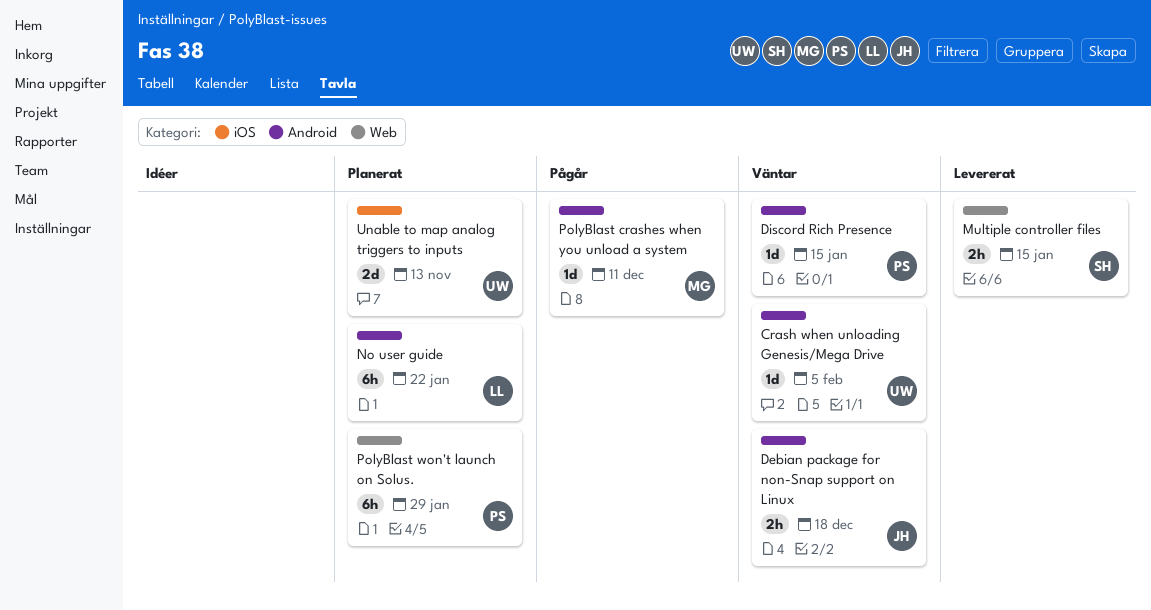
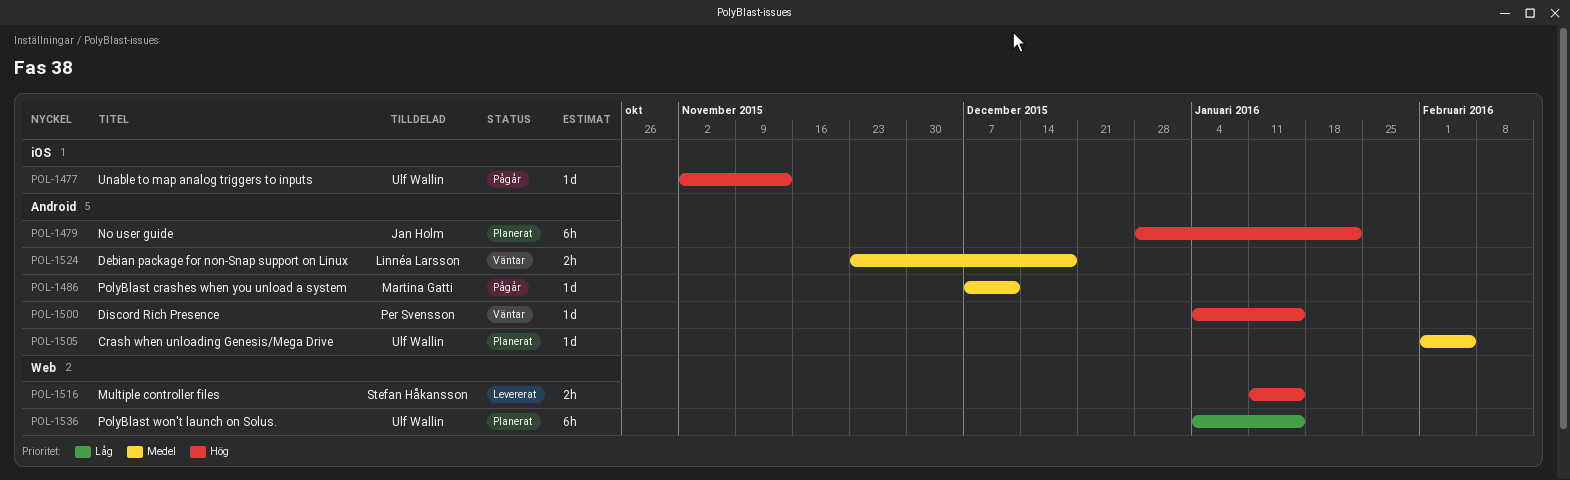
Crash when unloading Genesis/Mega Drive, status: Väntar -> Planerat
Debian package for non-Snap support on Linux, owner: Jan Holm -> Linnéa Larsson
No user guide, owner: Linnéa Larsson -> Jan Holm
PolyBlast won't launch on Solus., owner: Per Svensson -> Ulf Wallin
PolyBlast won't launch on Solus., due: Jan 29 -> Jan 15
Unable to map analog triggers to inputs, status: Planerat -> Pågår
Unable to map analog triggers to inputs, estimate: 2d -> 1d

